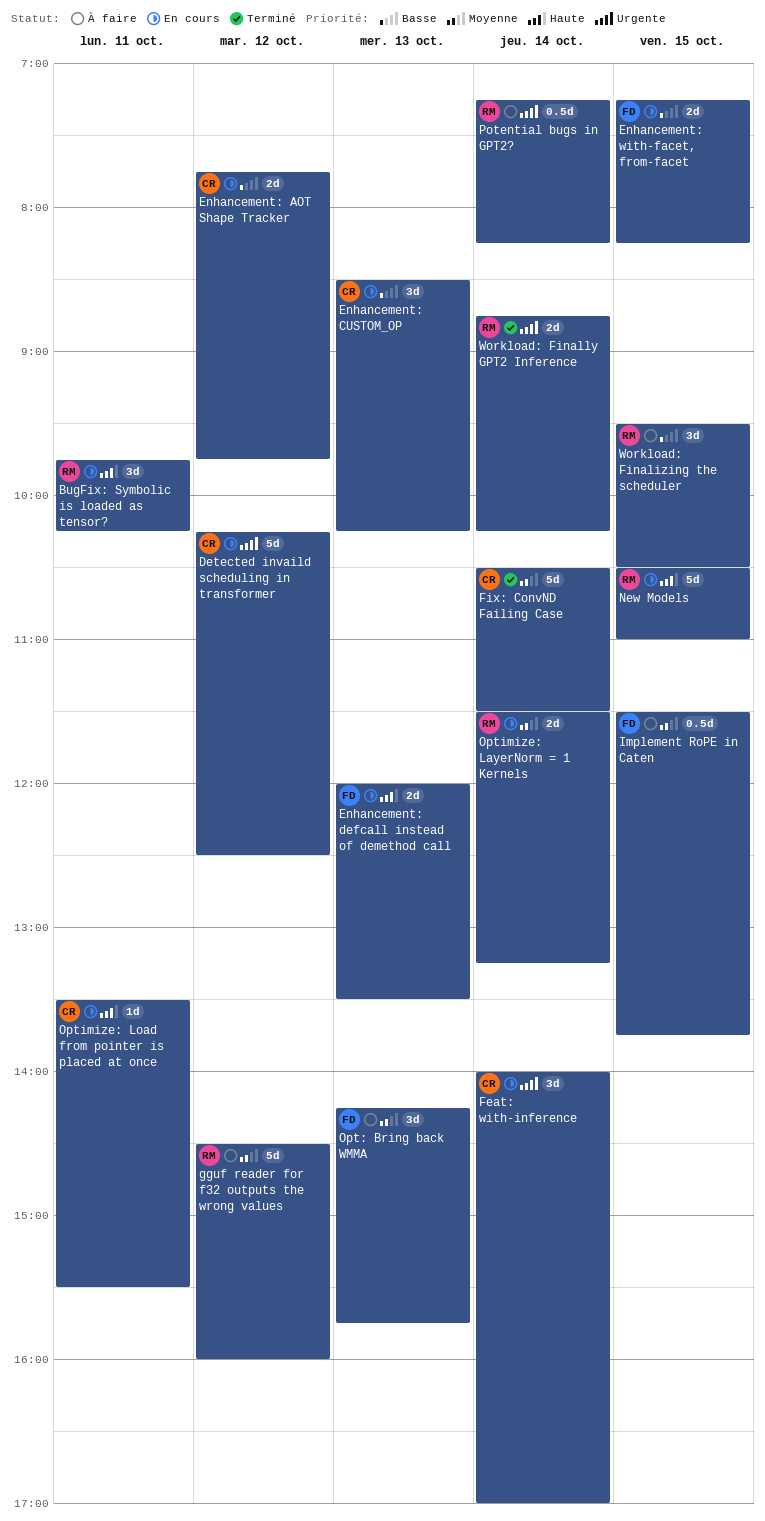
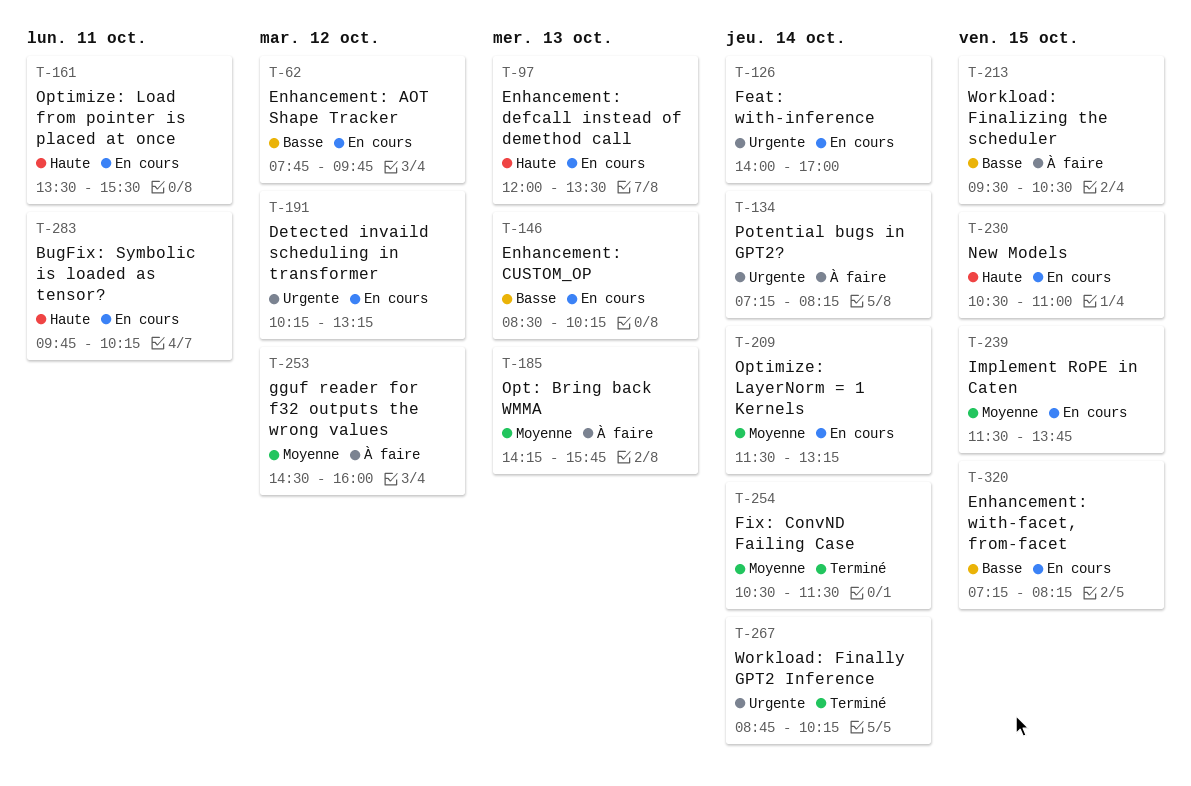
Detected invaild scheduling in transformer, ends: 12:30 -> 13:15
Implement RoPE in Caten, status: À faire -> En cours

